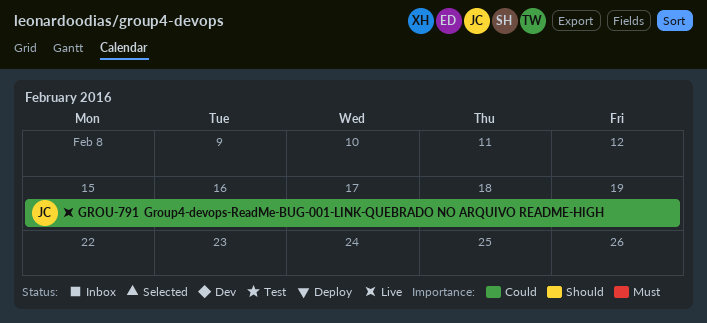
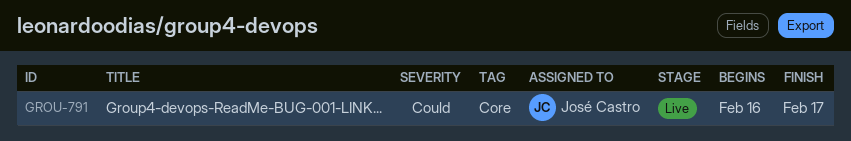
GROU-791, start: Feb 15 -> Feb 16
GROU-791, due: Feb 19 -> Feb 17

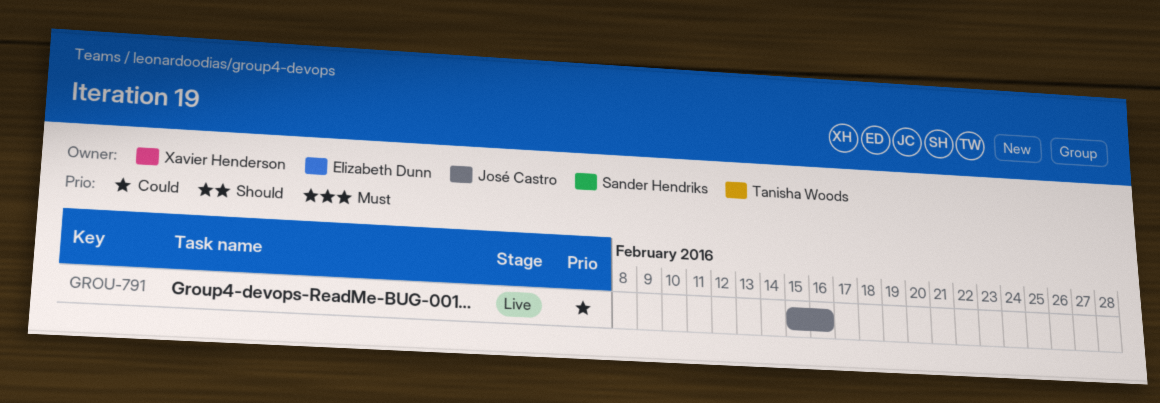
GROU-791, start: Feb 16 -> Feb 15
GROU-791, due: Feb 17 -> Feb 16

